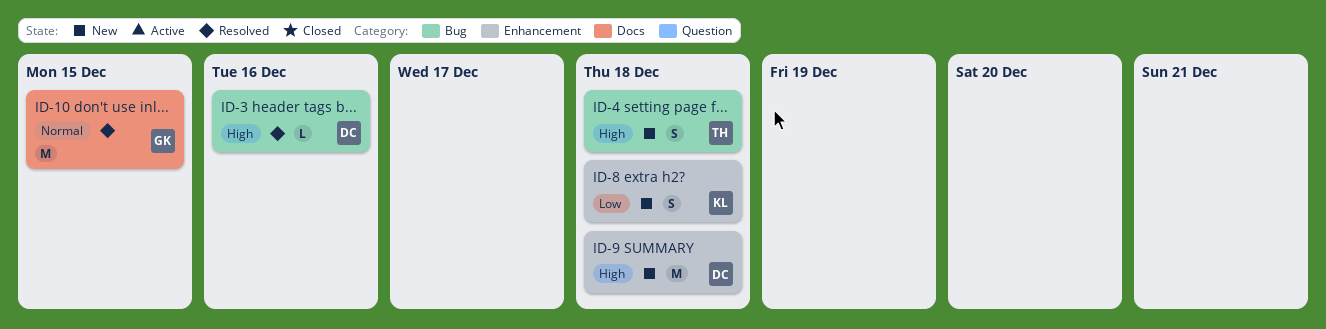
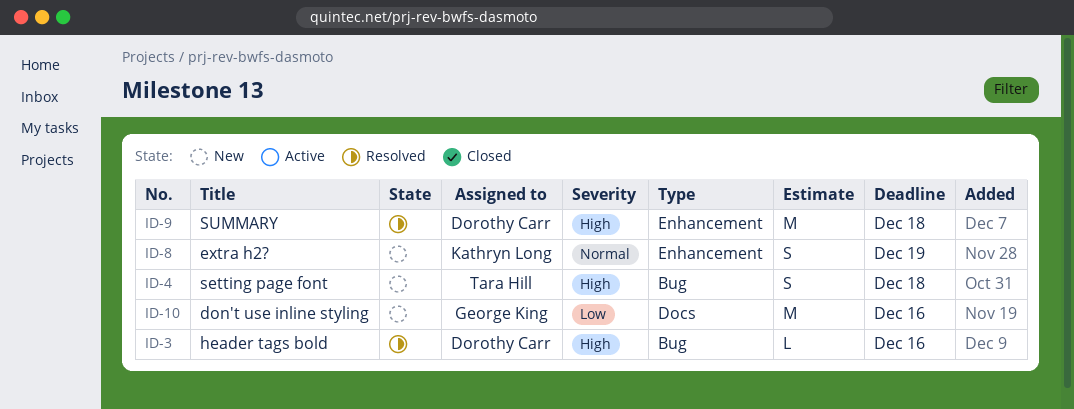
ID-8, priority: Low -> Normal
ID-8, due: Dec 18 -> Dec 19
ID-9, status: New -> Resolved
ID-10, status: Resolved -> New
ID-10, priority: Normal -> Low
ID-10, due: Dec 15 -> Dec 16

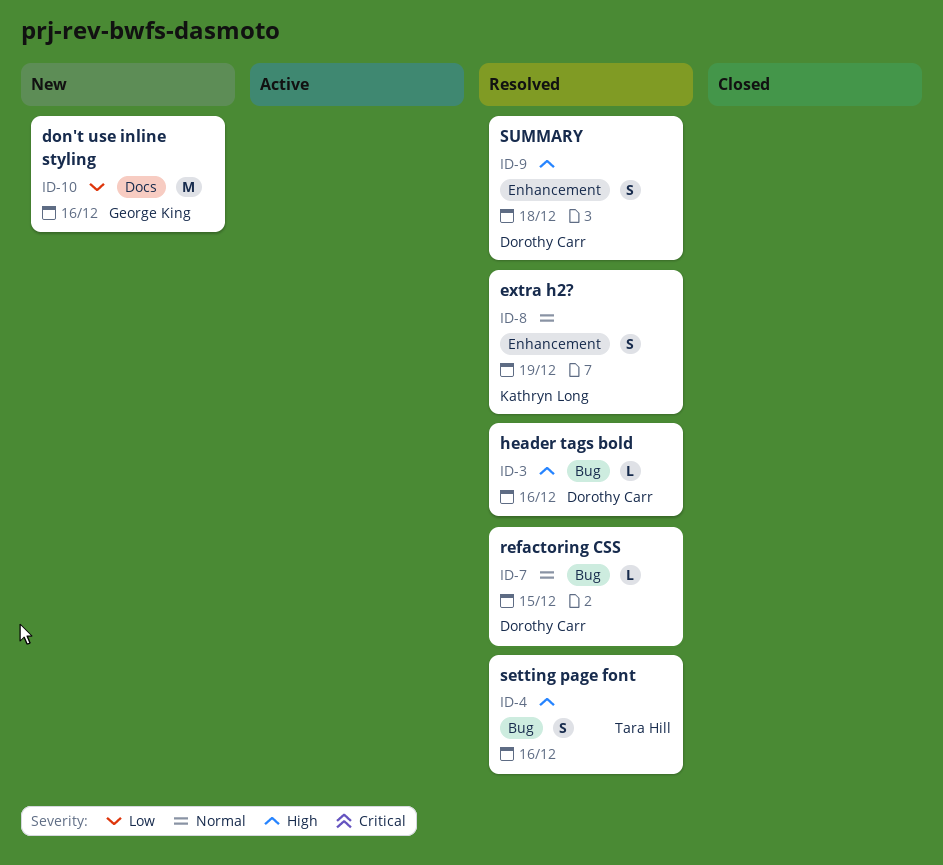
ID-4, status: New -> Resolved
ID-4, due: Dec 18 -> Dec 16
ID-7: none -> present
ID-8, status: New -> Resolved
ID-9, estimate: M -> S

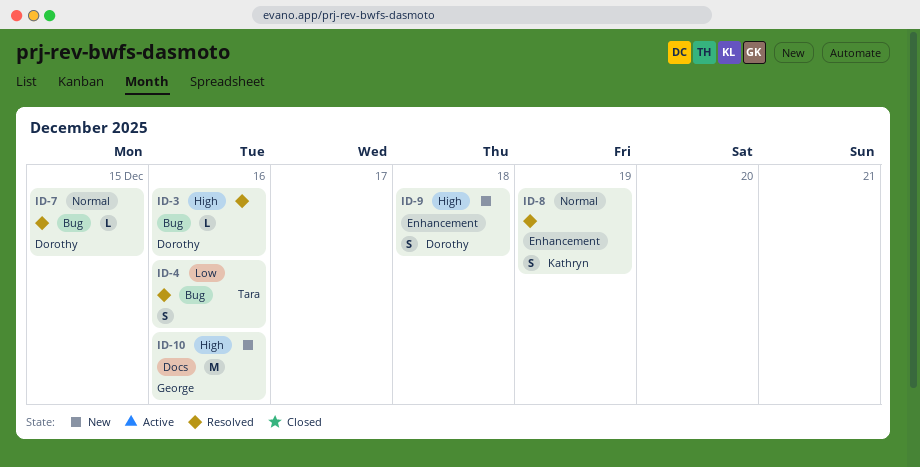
ID-4, priority: High -> Low
ID-9, status: Resolved -> New
ID-10, priority: Low -> High

